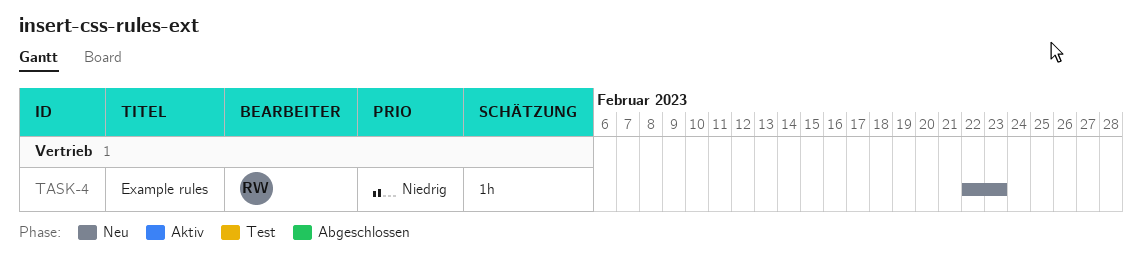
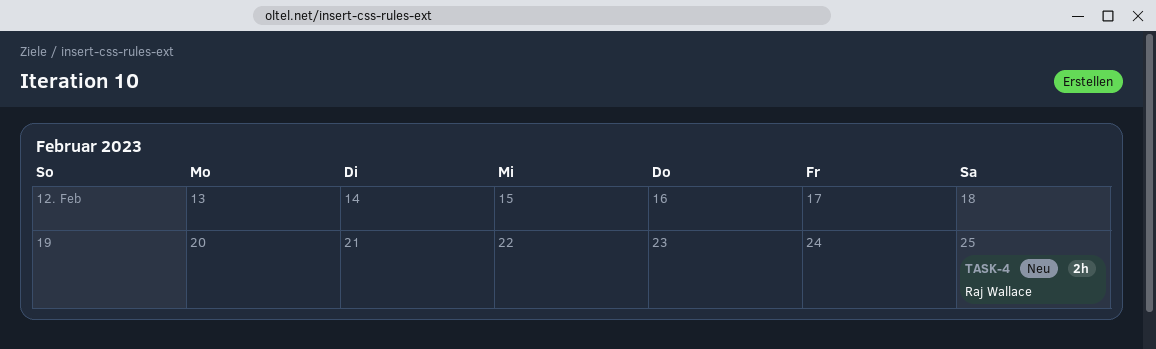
TASK-4, estimate: 1h -> 2h
TASK-4, due: Feb 23 -> Feb 25

